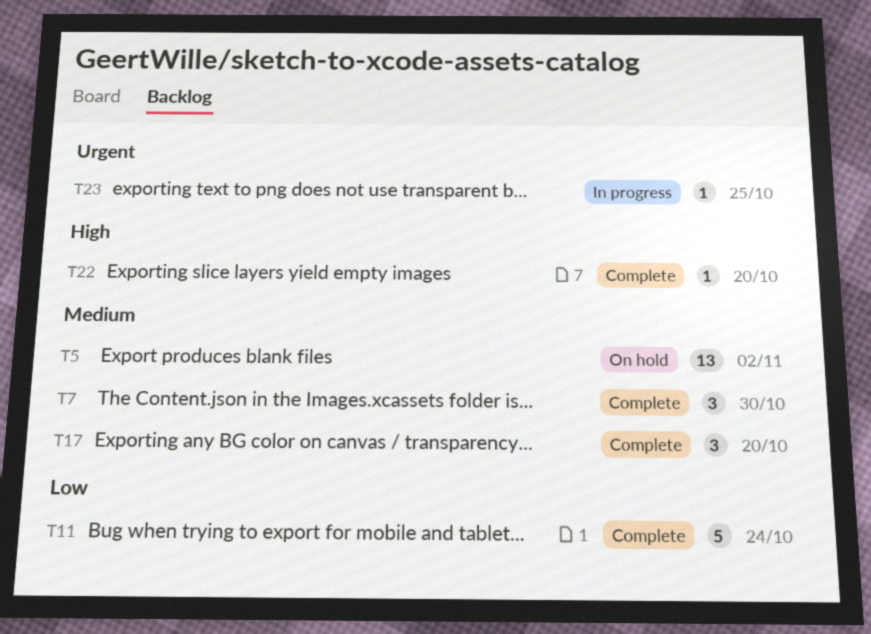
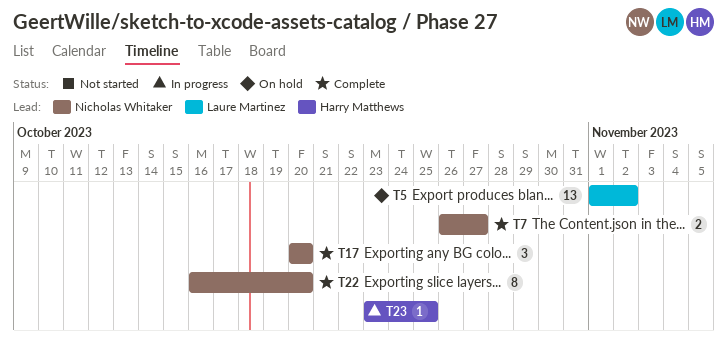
T7, estimate: 3 -> 2
T7, due: Oct 30 -> Oct 27
T11: present -> none
T22, estimate: 1 -> 8

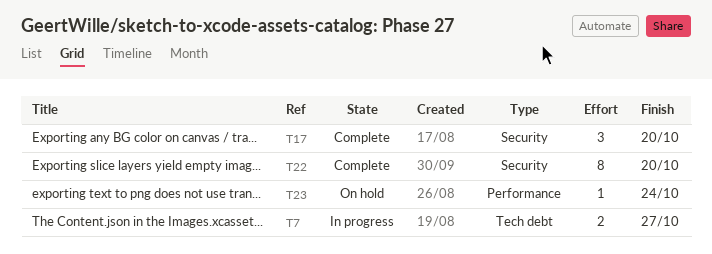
T5: present -> none
T7, status: Complete -> In progress
T23, status: In progress -> On hold
T23, due: Oct 25 -> Oct 24

